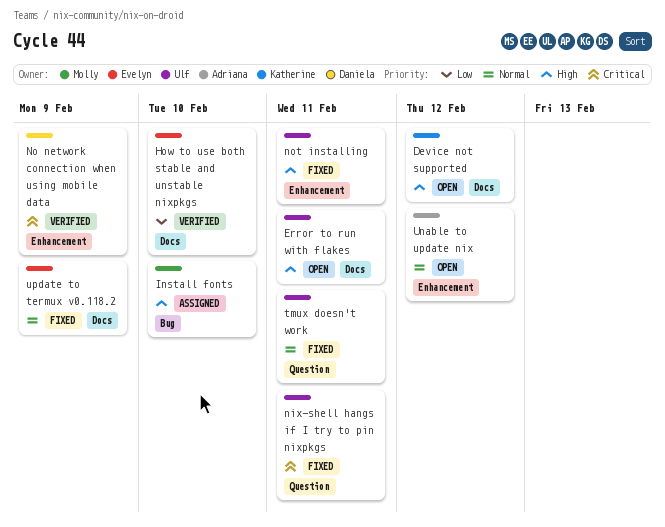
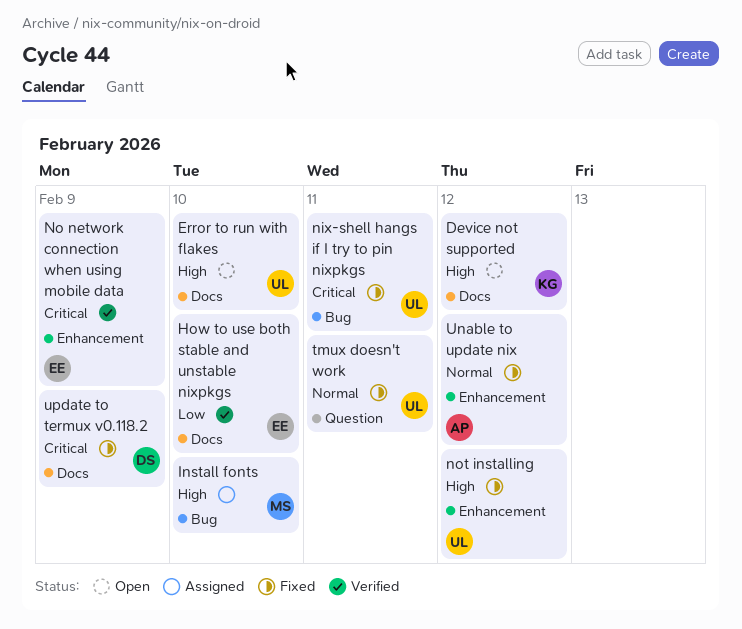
Error to run with flakes, due: Feb 11 -> Feb 10
nix-shell hangs if I try to pin nixpkgs, label: Question -> Bug
No network connection when using mobile data, owner: Daniela -> Evelyn
not installing, due: Feb 11 -> Feb 12
Unable to update nix, status: Open -> Fixed
update to termux v0.118.2, owner: Evelyn -> Daniela
update to termux v0.118.2, priority: Normal -> Critical

